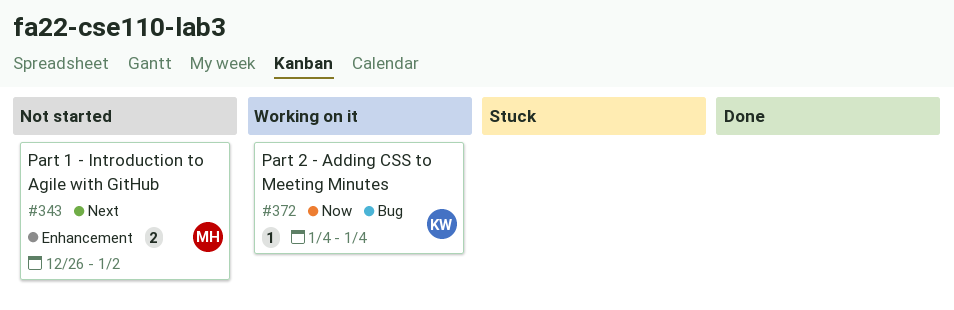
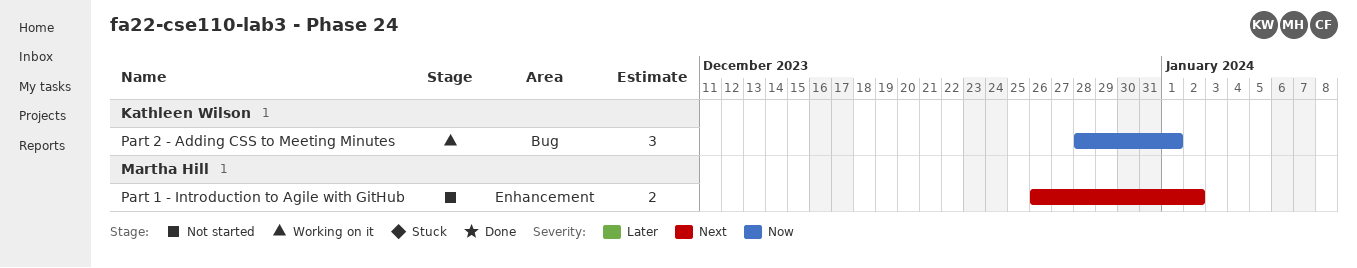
Part 2 - Adding CSS to Meeting Minutes, estimate: 1 -> 3
Part 2 - Adding CSS to Meeting Minutes, start: Jan 4 -> Dec 28
Part 2 - Adding CSS to Meeting Minutes, due: Jan 4 -> Jan 1

